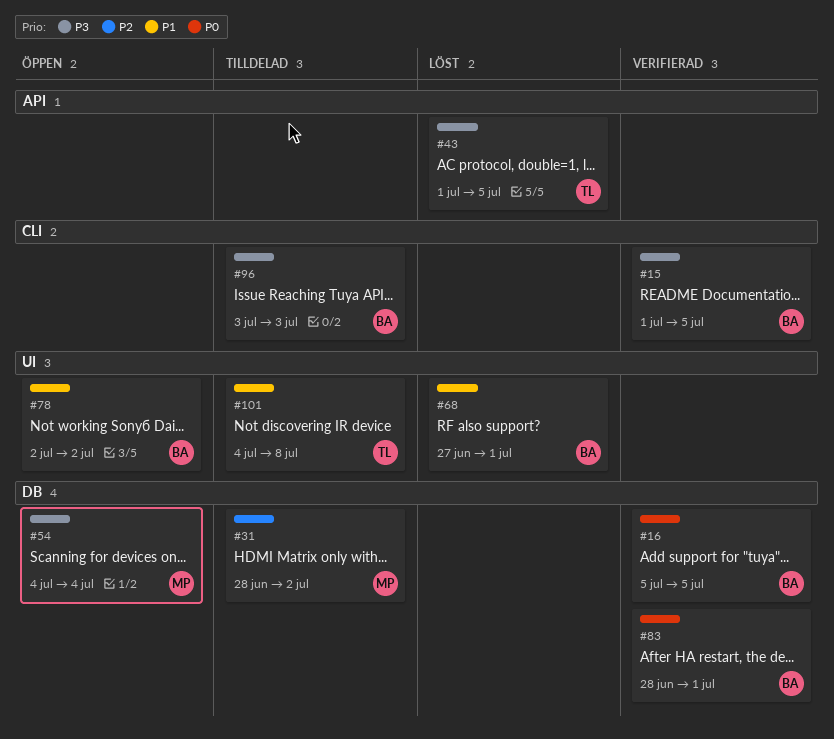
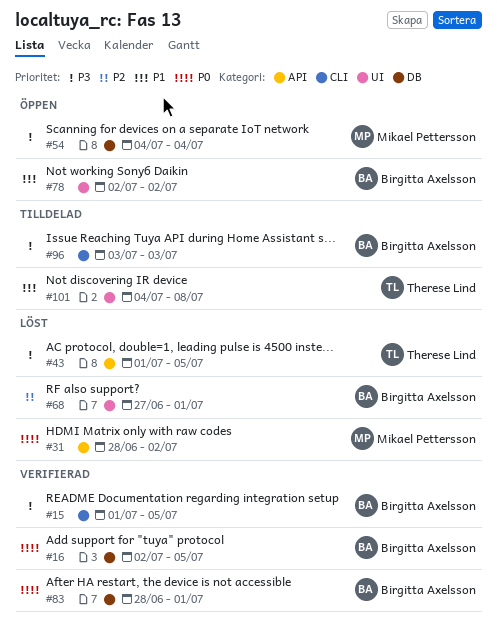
#16, start: Jul 5 -> Jul 2
#31, status: Tilldelad -> Löst
#31, priority: P2 -> P0
#31, label: DB -> API
#68, priority: P1 -> P2

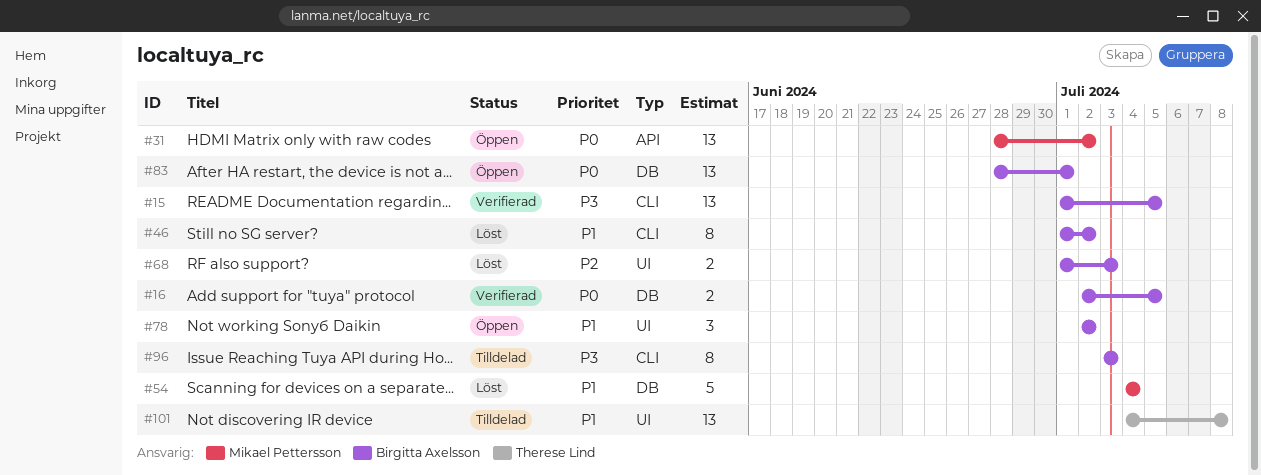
#31, status: Löst -> Öppen
#43: present -> none
#46: none -> present
#54, status: Öppen -> Löst
#54, priority: P3 -> P1
#68, start: Jun 27 -> Jul 1
#68, due: Jul 1 -> Jul 3
#83, status: Verifierad -> Öppen

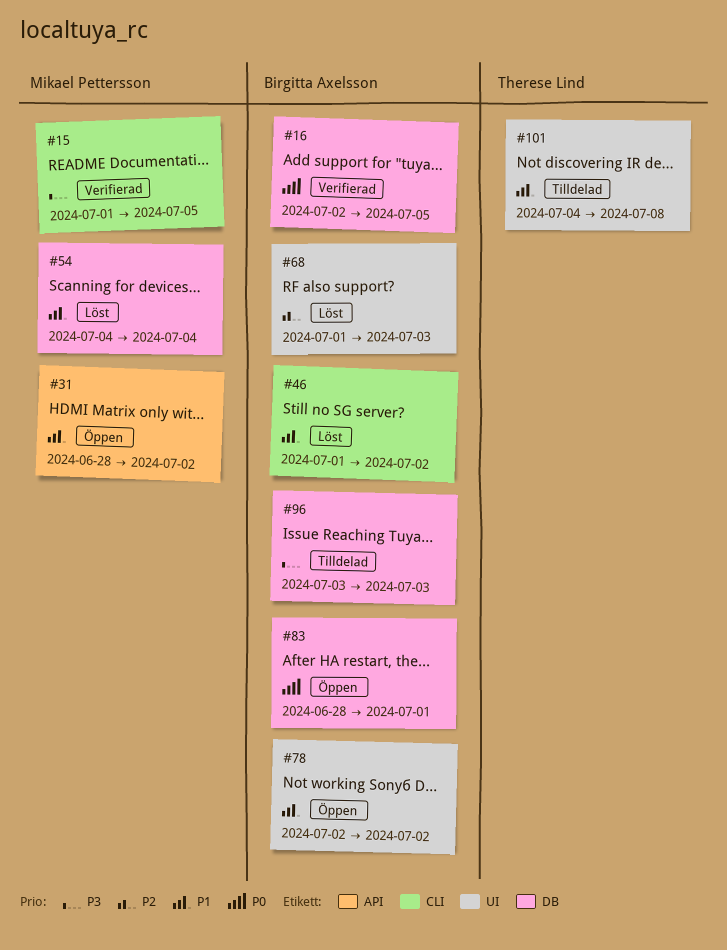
#15, owner: Birgitta Axelsson -> Mikael Pettersson
#31, priority: P0 -> P1
#96, label: CLI -> DB

